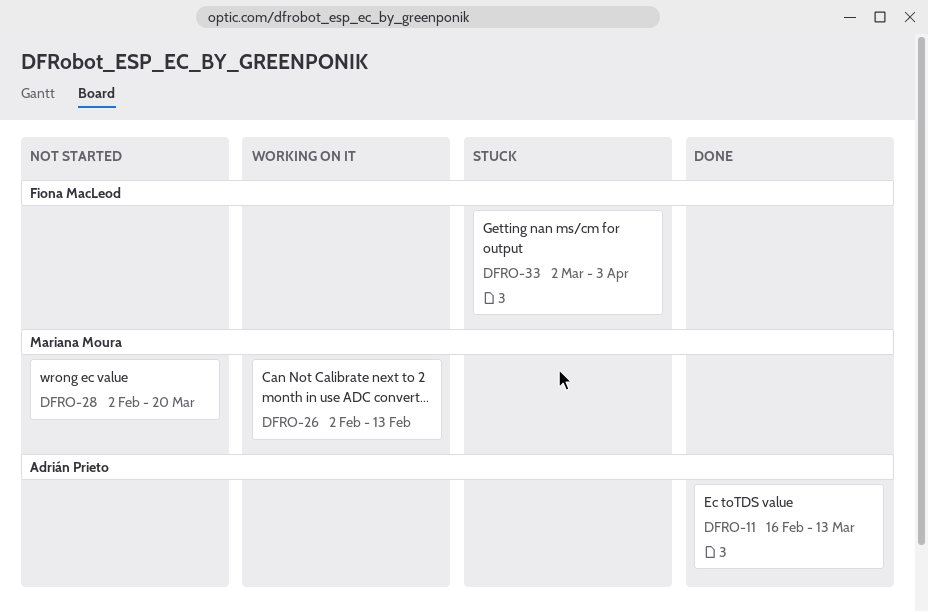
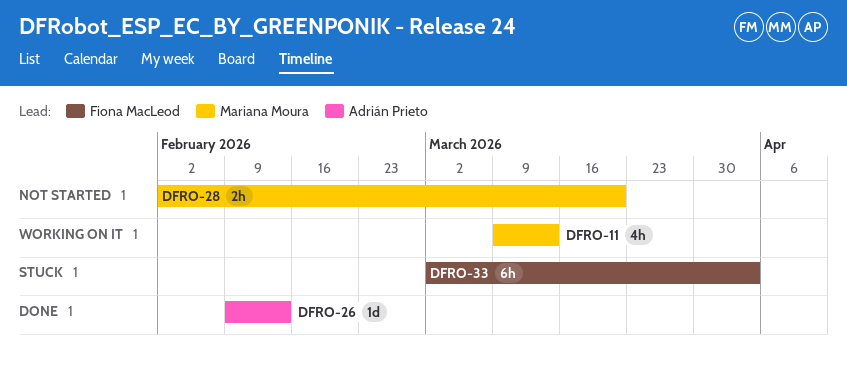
DFRO-11, status: Done -> Working on it
DFRO-11, owner: Adrián Prieto -> Mariana Moura
DFRO-11, start: Feb 16 -> Mar 9
DFRO-26, status: Working on it -> Done
DFRO-26, owner: Mariana Moura -> Adrián Prieto
DFRO-26, start: Feb 2 -> Feb 9

